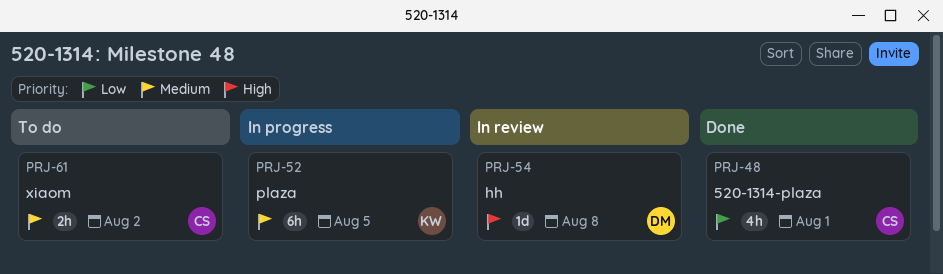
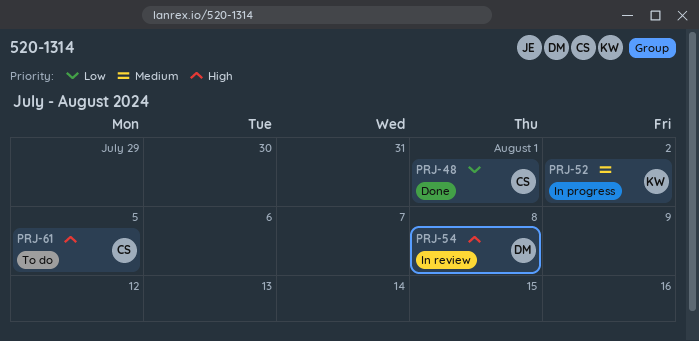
PRJ-52, due: Aug 5 -> Aug 2
PRJ-61, priority: Medium -> High
PRJ-61, due: Aug 2 -> Aug 5

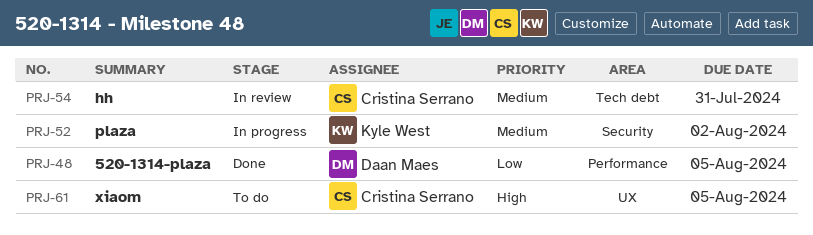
PRJ-48, owner: Cristina Serrano -> Daan Maes
PRJ-48, due: Aug 1 -> Aug 5
PRJ-54, owner: Daan Maes -> Cristina Serrano
PRJ-54, priority: High -> Medium
PRJ-54, due: Aug 8 -> Jul 31

